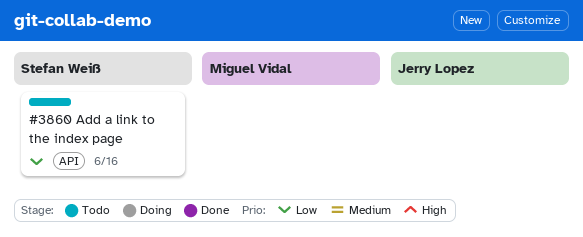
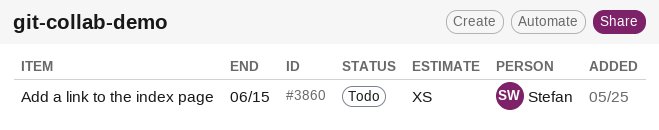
#3860, due: Jun 16 -> Jun 15

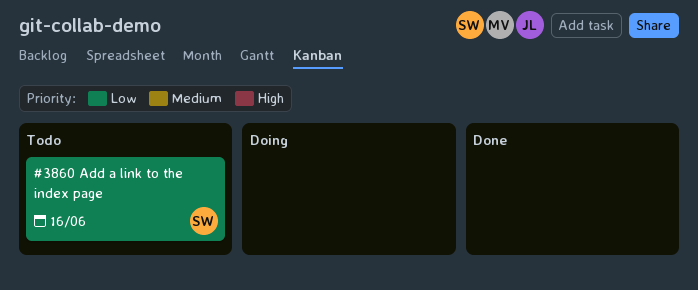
#3860, due: Jun 15 -> Jun 16

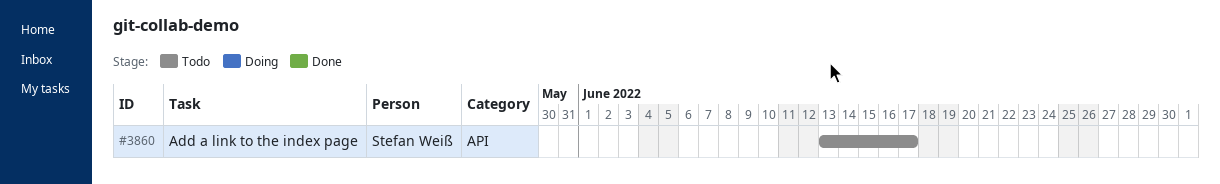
#3860, due: Jun 16 -> Jun 17

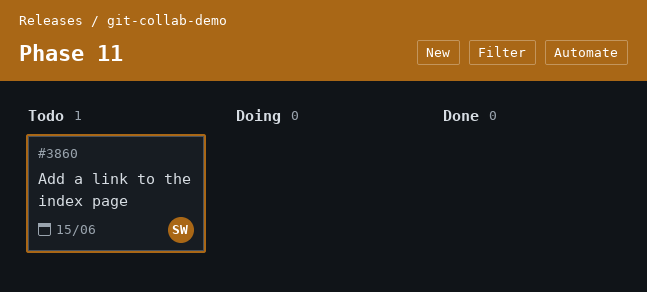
#3860, due: Jun 17 -> Jun 15

